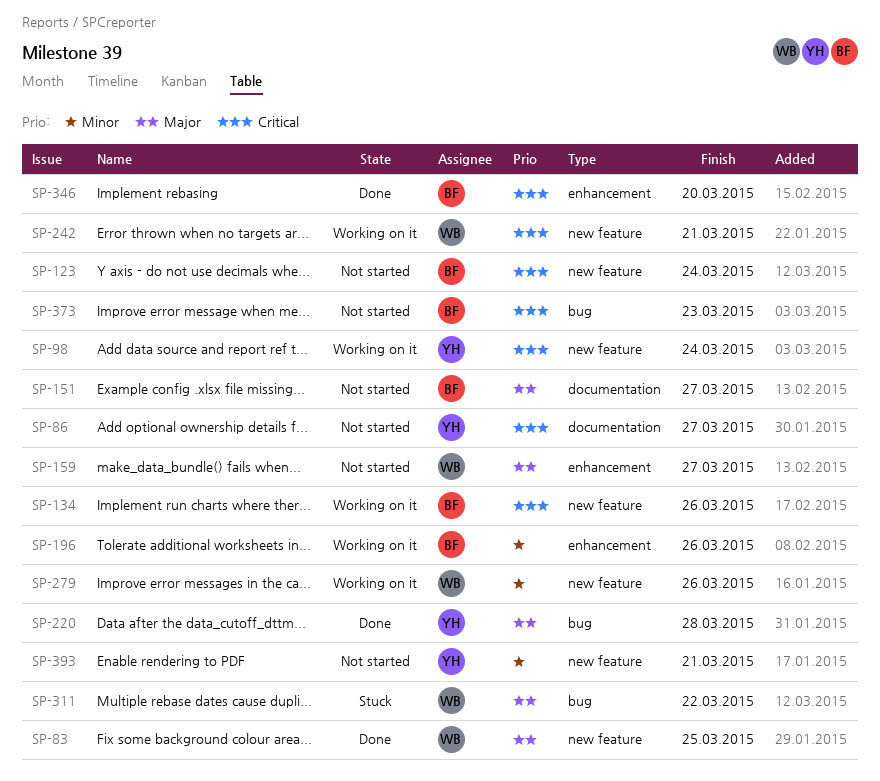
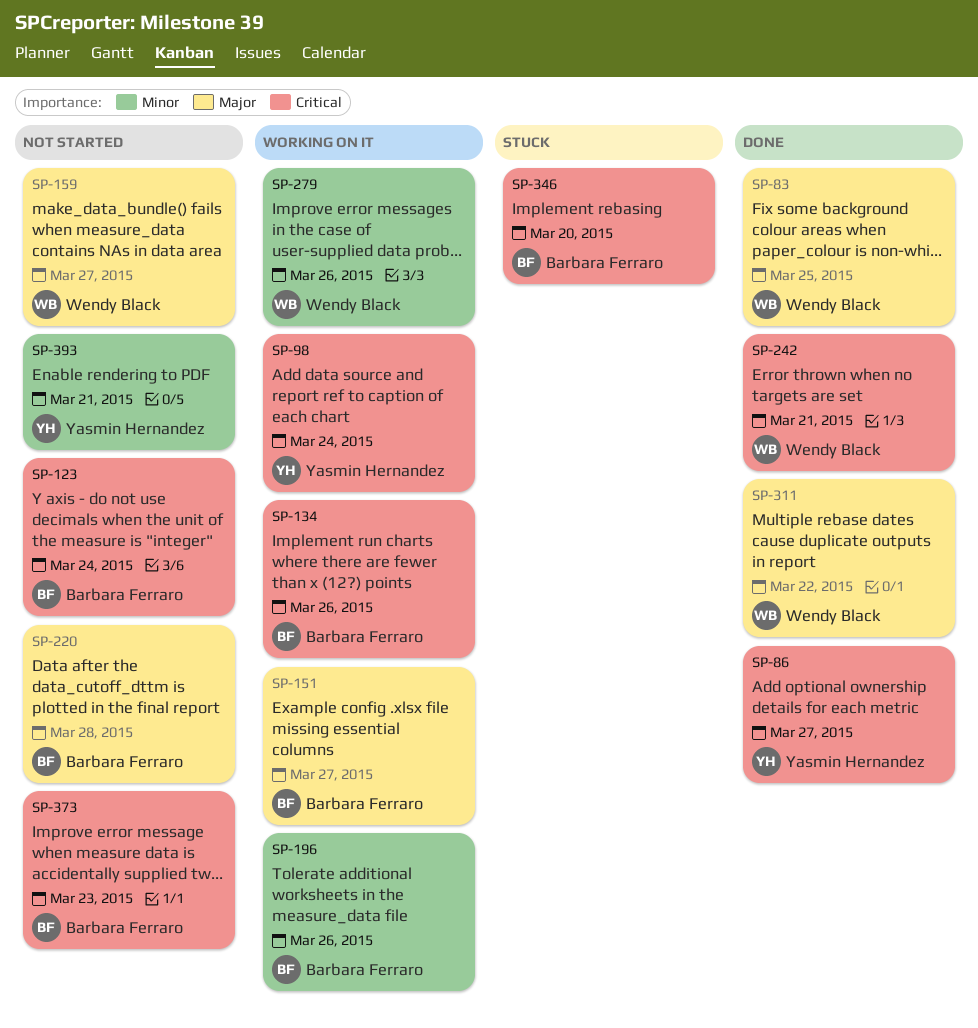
SP-86, status: Not started -> Done
SP-151, status: Not started -> Working on it
SP-220, status: Done -> Not started
SP-220, owner: Yasmin Hernandez -> Barbara Ferraro
SP-242, status: Working on it -> Done
SP-311, status: Stuck -> Done
SP-346, status: Done -> Stuck

